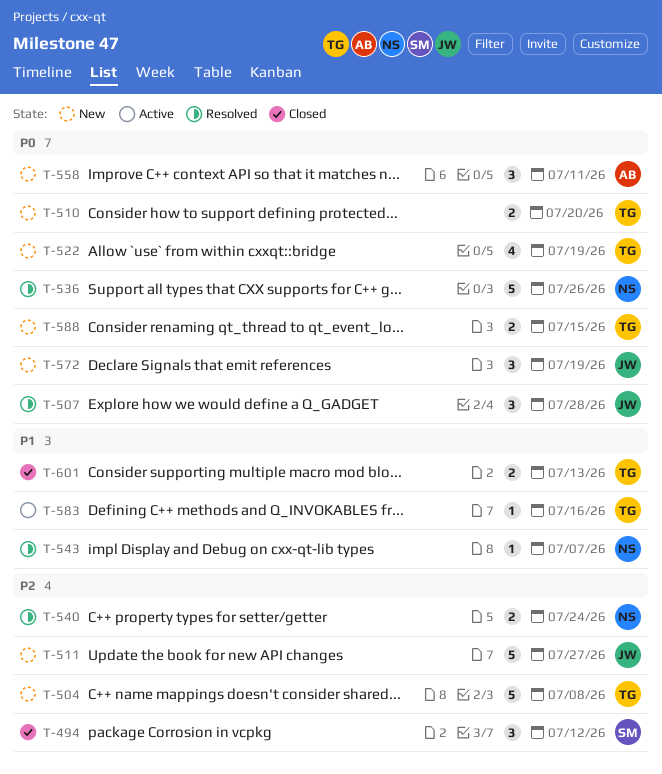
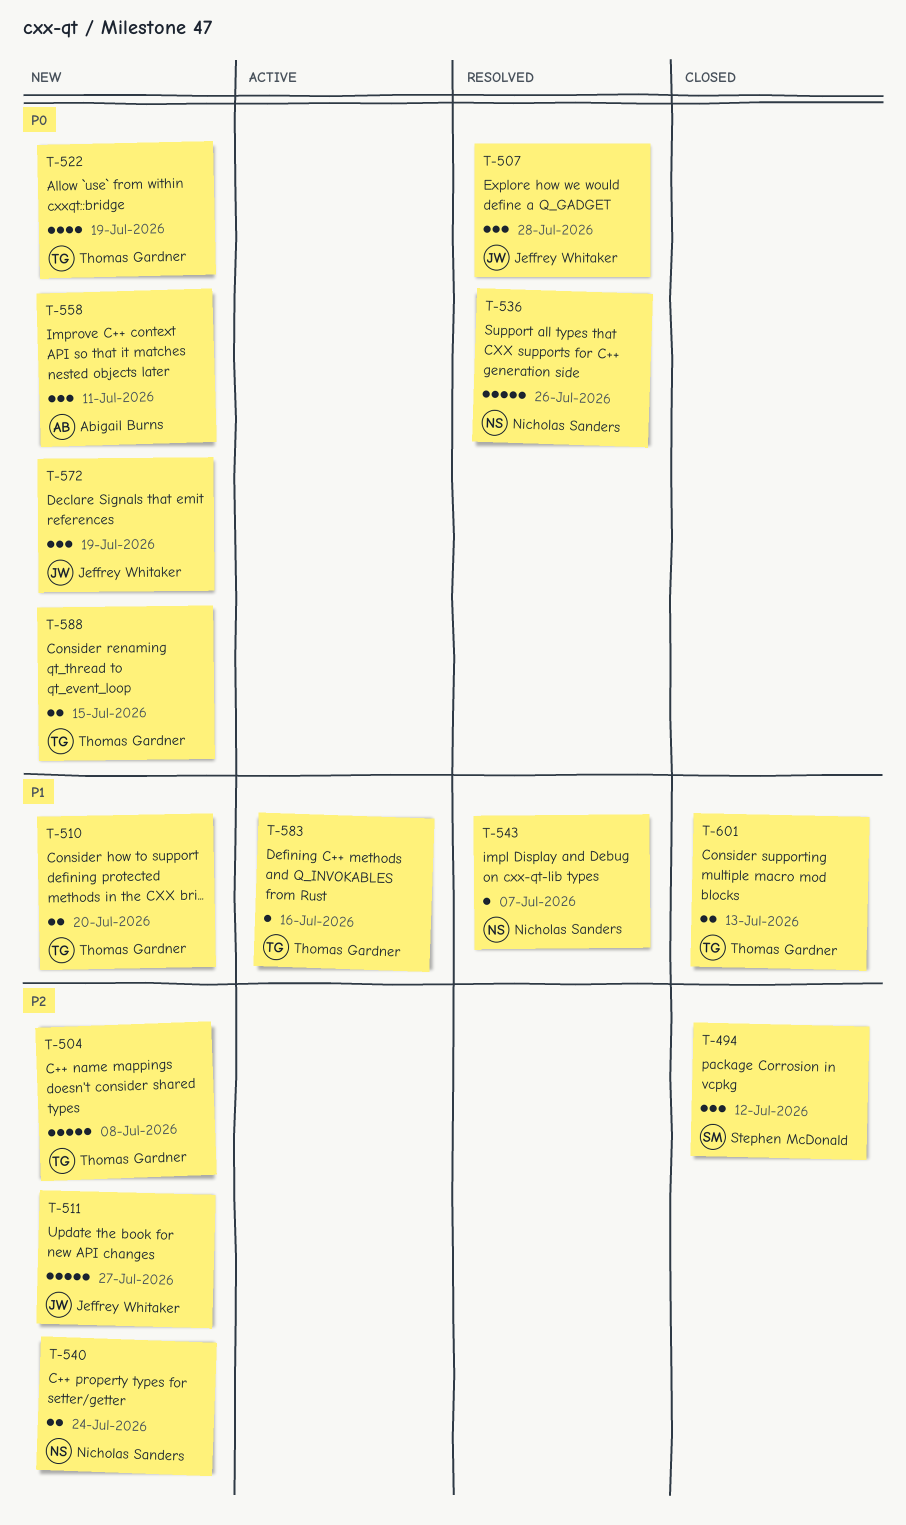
T-510, priority: P0 -> P1
T-540, status: Resolved -> New

